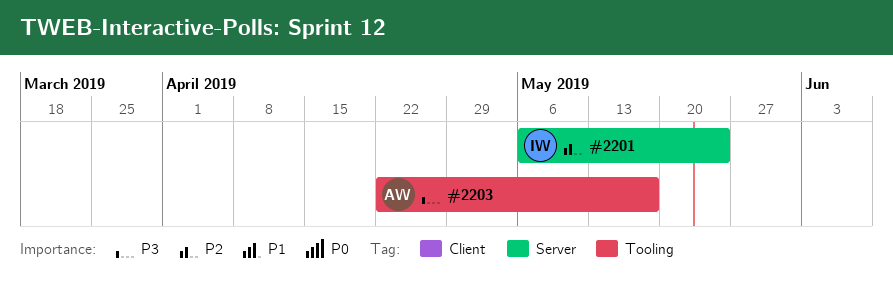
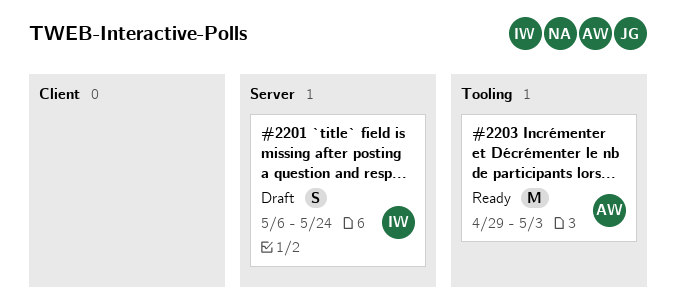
#2203, start: Apr 22 -> Apr 29
#2203, due: May 17 -> May 3

